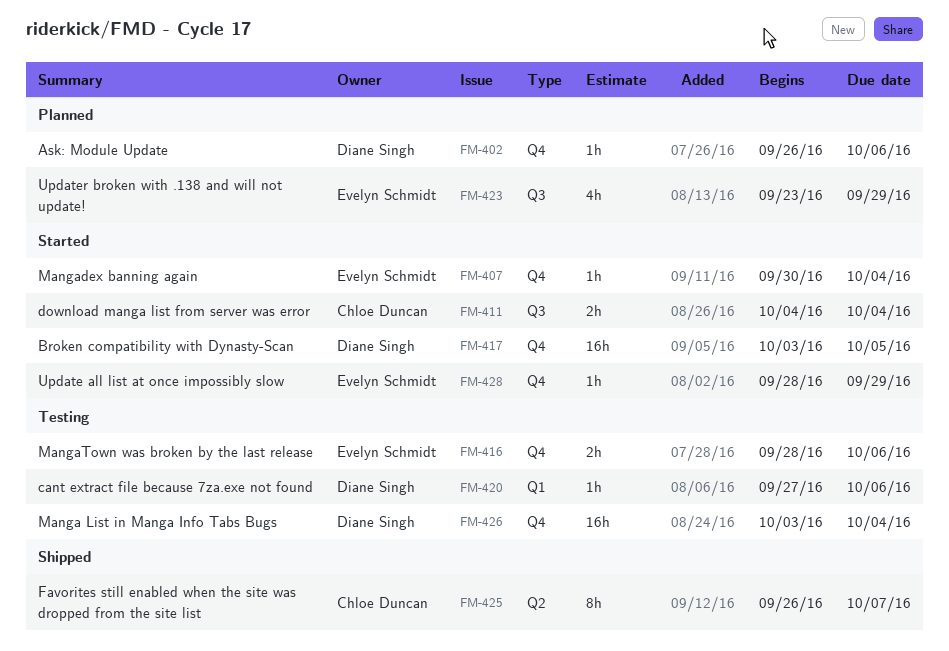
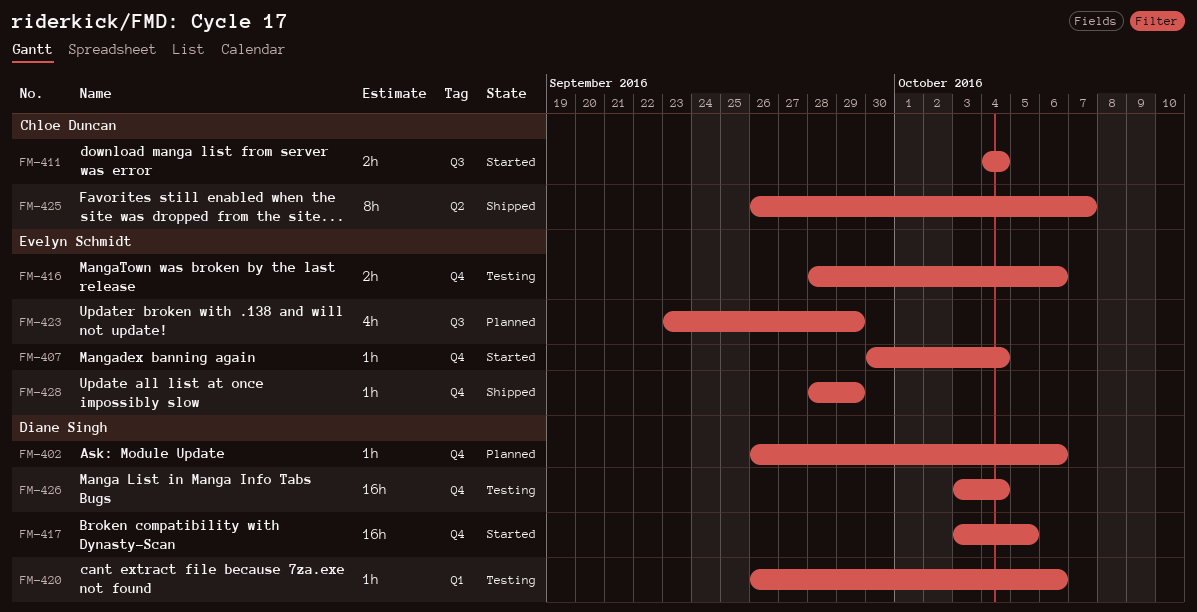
FM-420, start: Sep 27 -> Sep 26
FM-428, status: Started -> Shipped

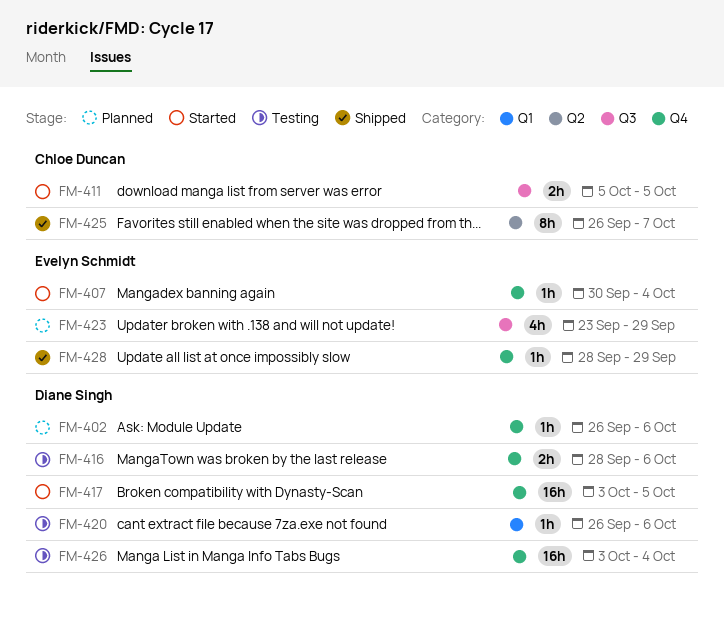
FM-411, start: Oct 4 -> Oct 5
FM-411, due: Oct 4 -> Oct 5
FM-416, owner: Evelyn Schmidt -> Diane Singh

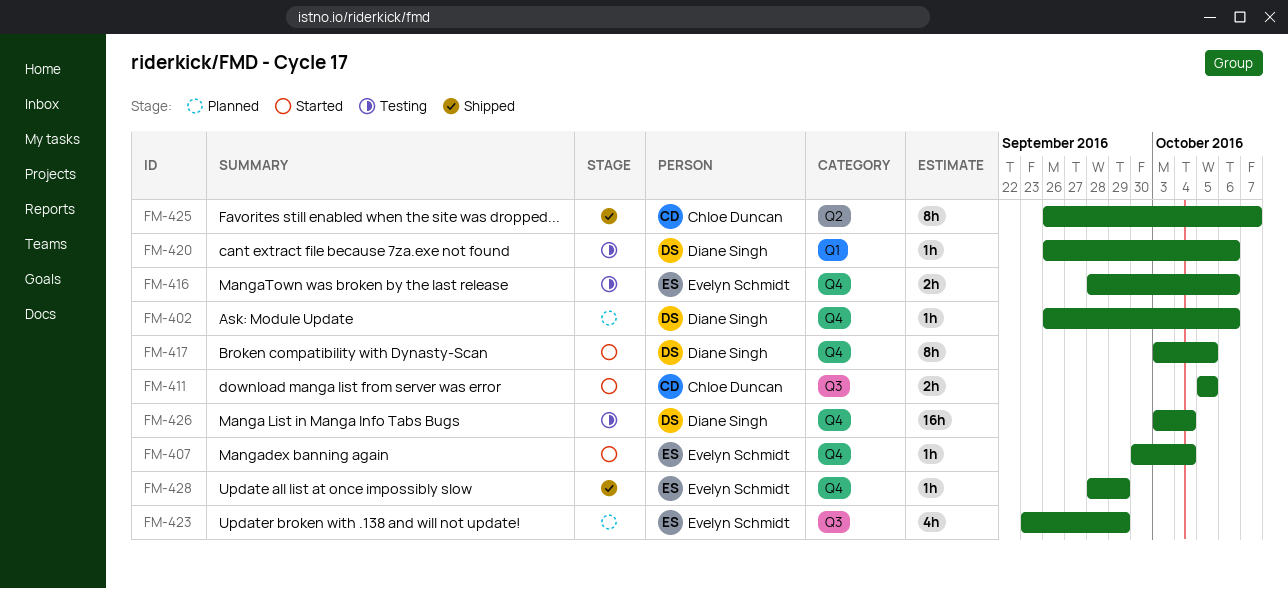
FM-416, owner: Diane Singh -> Evelyn Schmidt
FM-417, estimate: 16h -> 8h

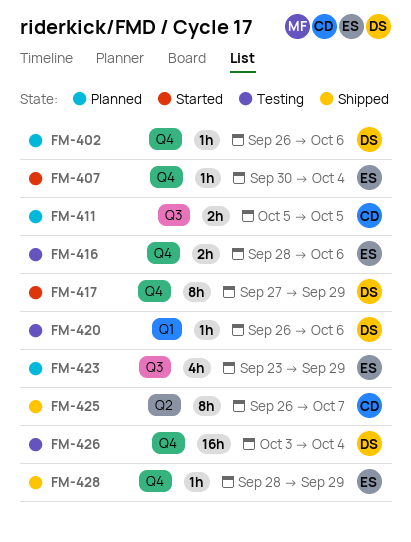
FM-411, status: Started -> Planned
FM-417, start: Oct 3 -> Sep 27
FM-417, due: Oct 5 -> Sep 29

